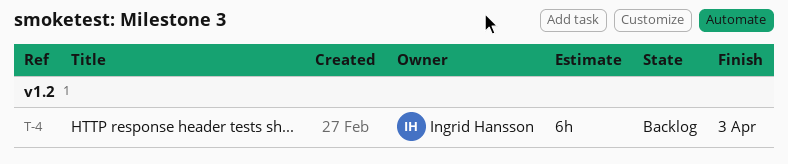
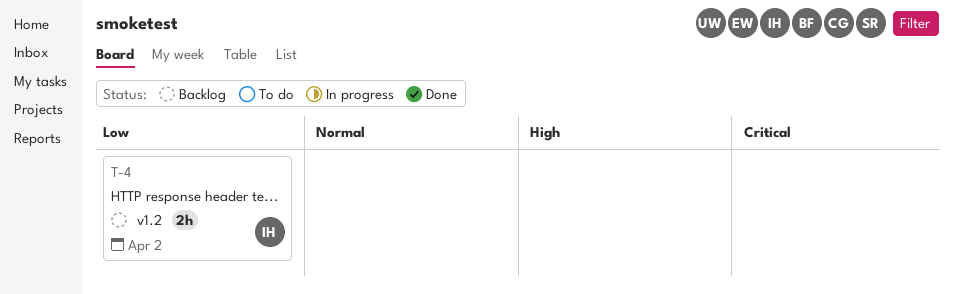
T-4, estimate: 6h -> 2h
T-4, due: Apr 3 -> Apr 2

